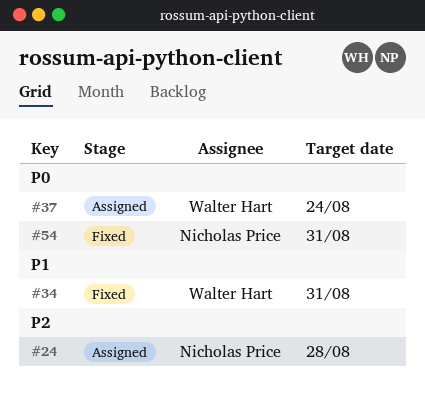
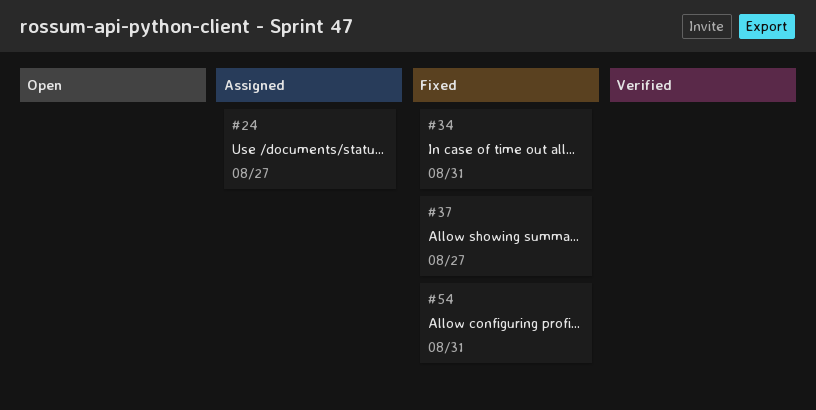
#24, due: Aug 28 -> Aug 27
#37, status: Assigned -> Fixed
#37, due: Aug 24 -> Aug 27

